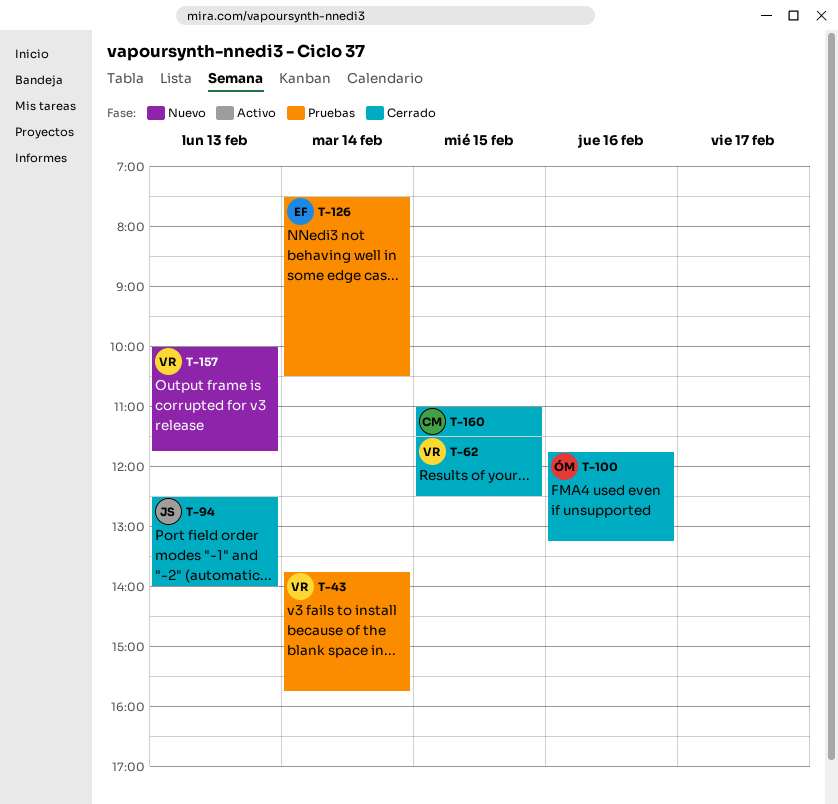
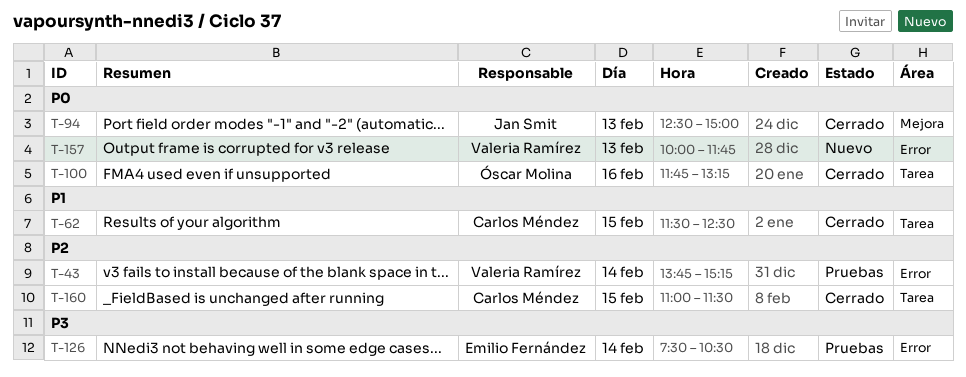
T-43, ends: 15:45 -> 15:15
T-62, owner: Valeria Ramírez -> Carlos Méndez
T-94, ends: 14:00 -> 15:00

